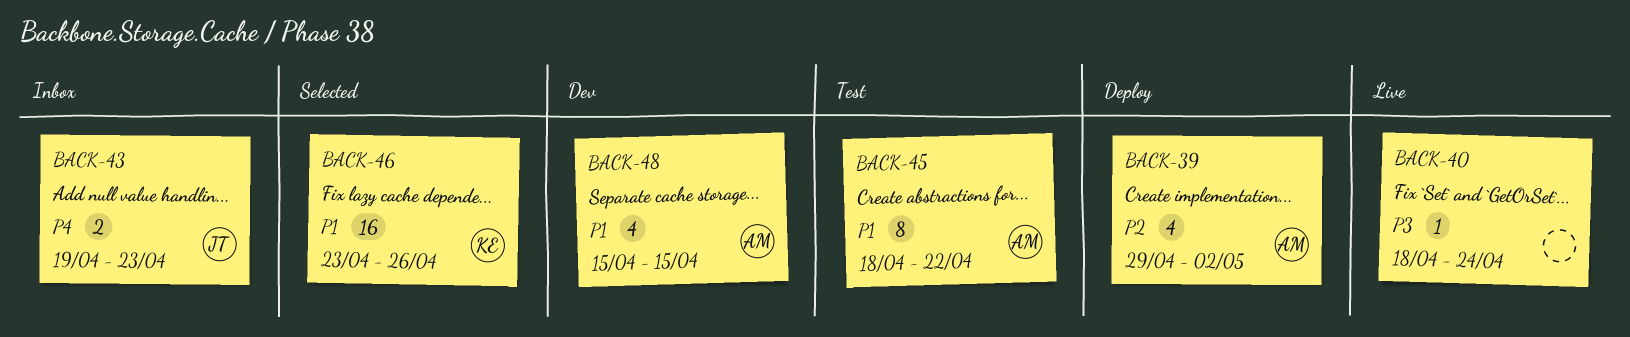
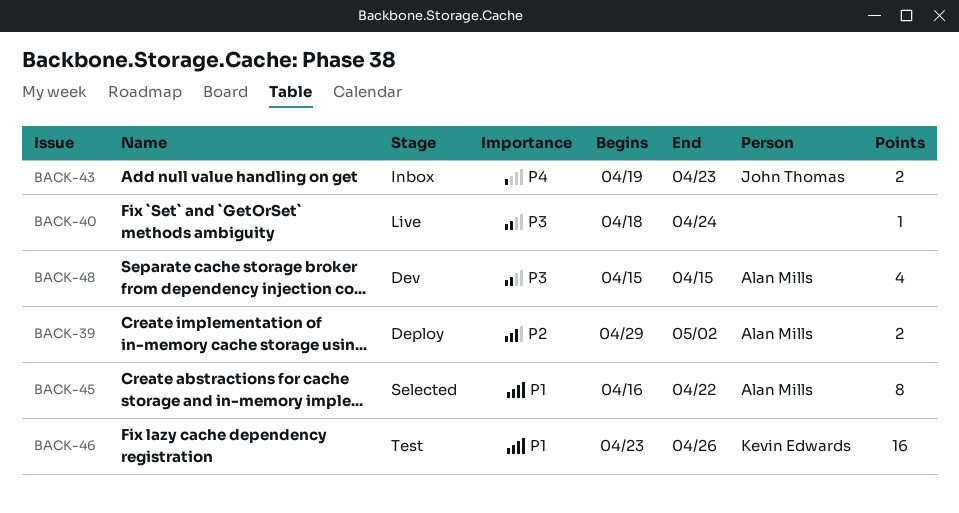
BACK-39, estimate: 4 -> 2
BACK-45, status: Test -> Selected
BACK-45, start: Apr 18 -> Apr 16
BACK-46, status: Selected -> Test
BACK-48, priority: P1 -> P3

